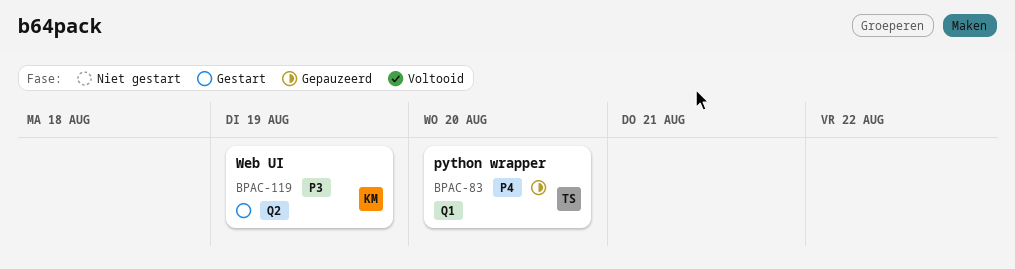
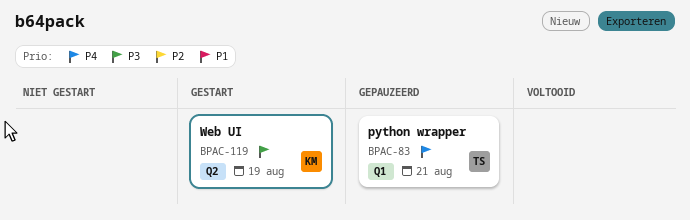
BPAC-83, due: Aug 20 -> Aug 21

